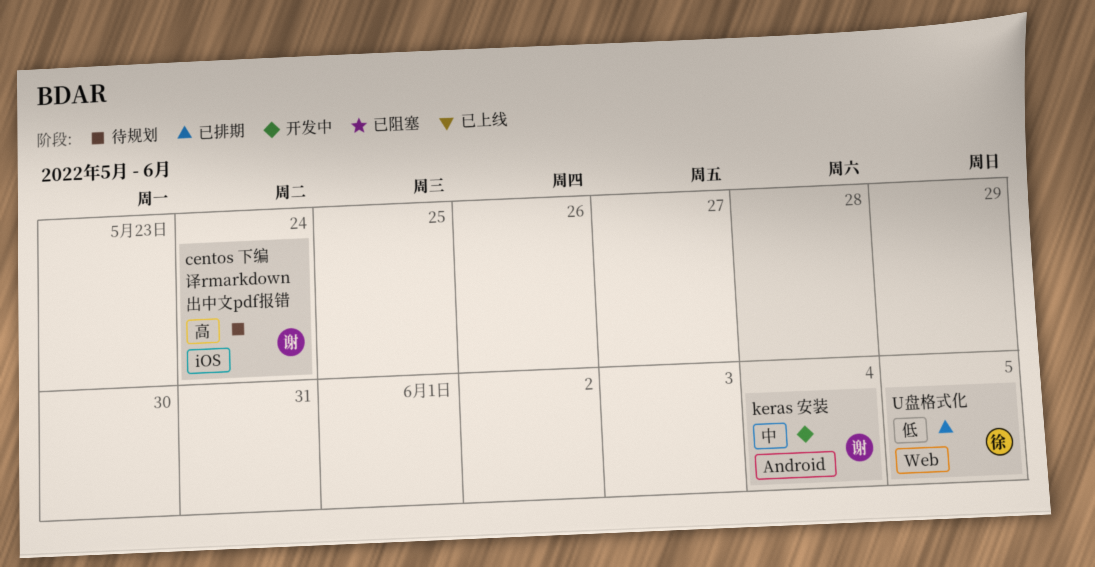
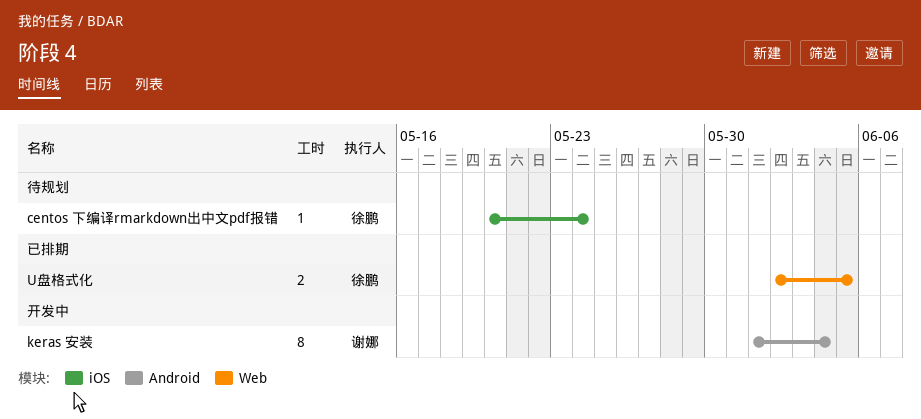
centos 下编译rmarkdown出中文pdf报错, owner: 谢娜 -> 徐鹏

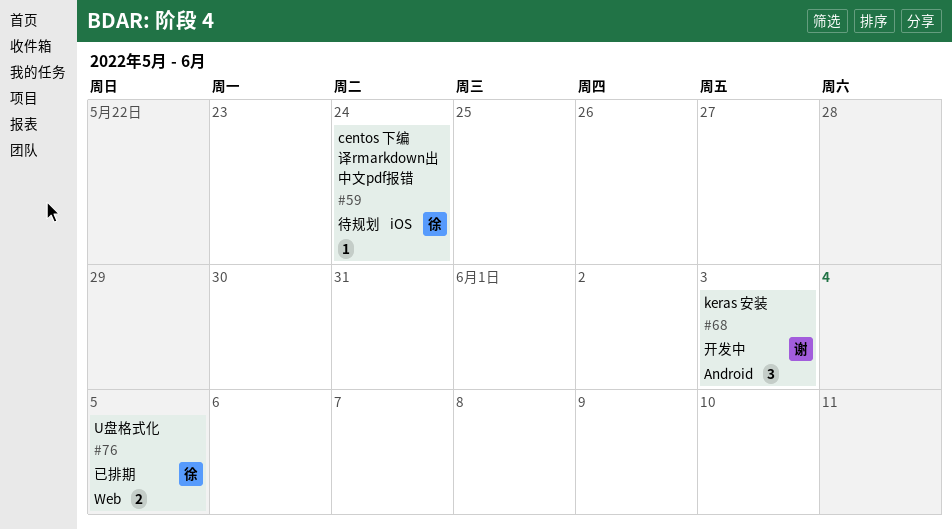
keras 安装, estimate: 8 -> 3
keras 安装, due: Jun 4 -> Jun 3

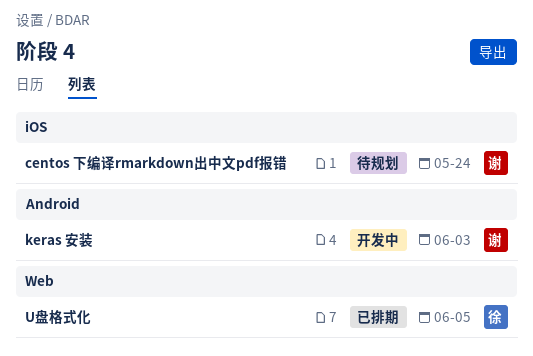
centos 下编译rmarkdown出中文pdf报错, owner: 徐 -> 谢

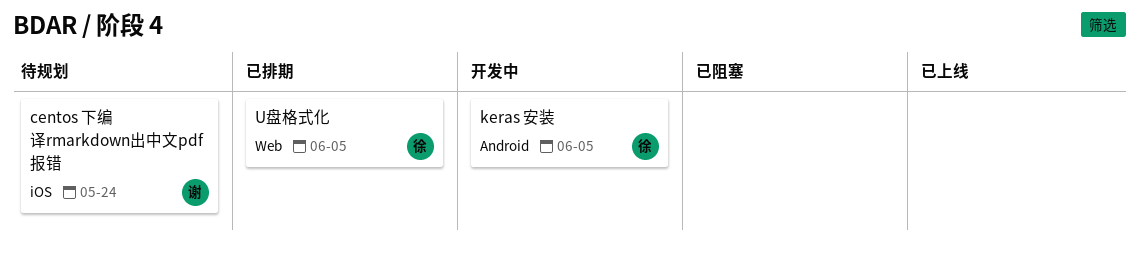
keras 安装, owner: 谢 -> 徐
keras 安装, due: Jun 3 -> Jun 5

